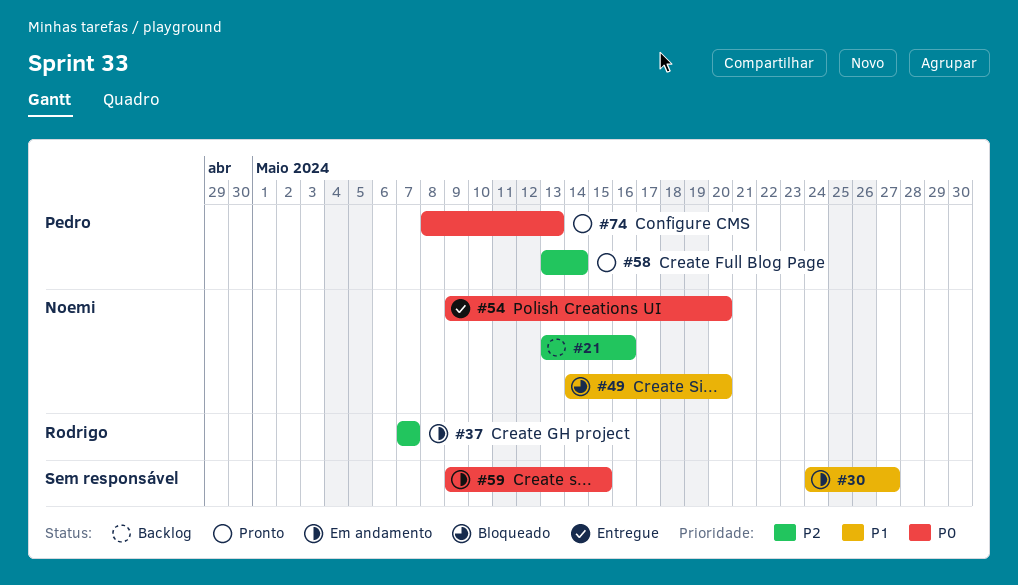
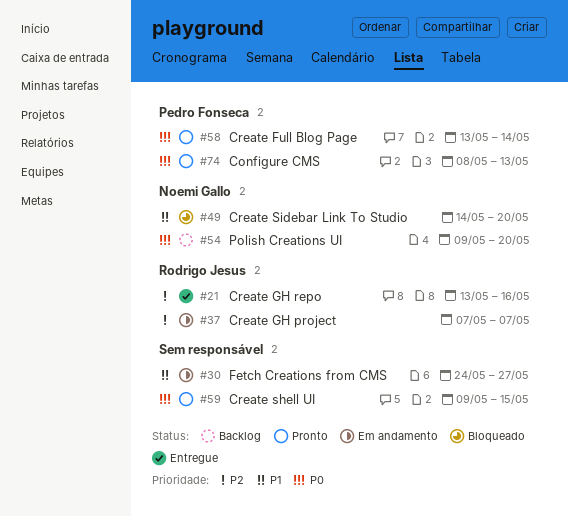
#21, status: Backlog -> Entregue
#21, owner: Noemi Gallo -> Rodrigo Jesus
#54, status: Entregue -> Backlog
#58, priority: P2 -> P0
#59, status: Em andamento -> Pronto

